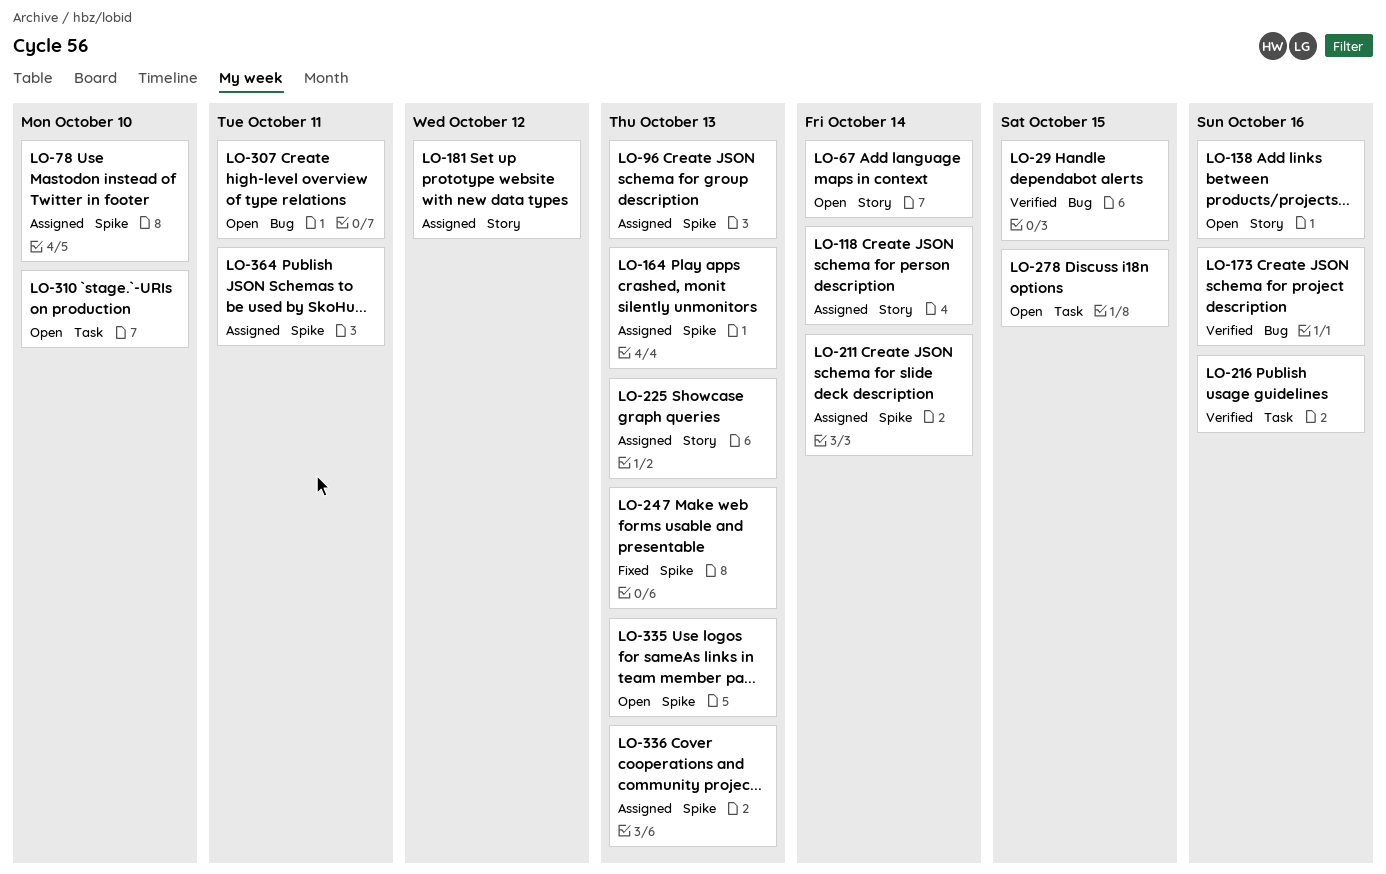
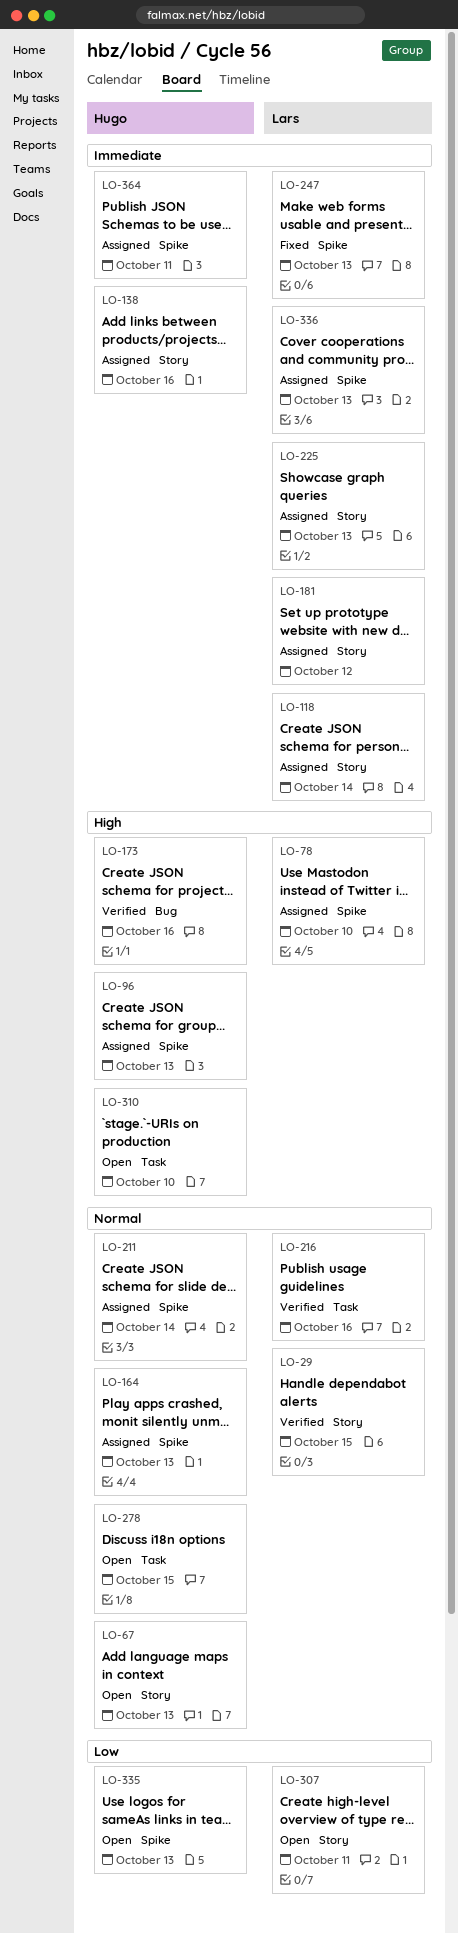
LO-29, label: Bug -> Story
LO-67, due: Oct 14 -> Oct 13
LO-138, status: Open -> Assigned
LO-307, label: Bug -> Story

